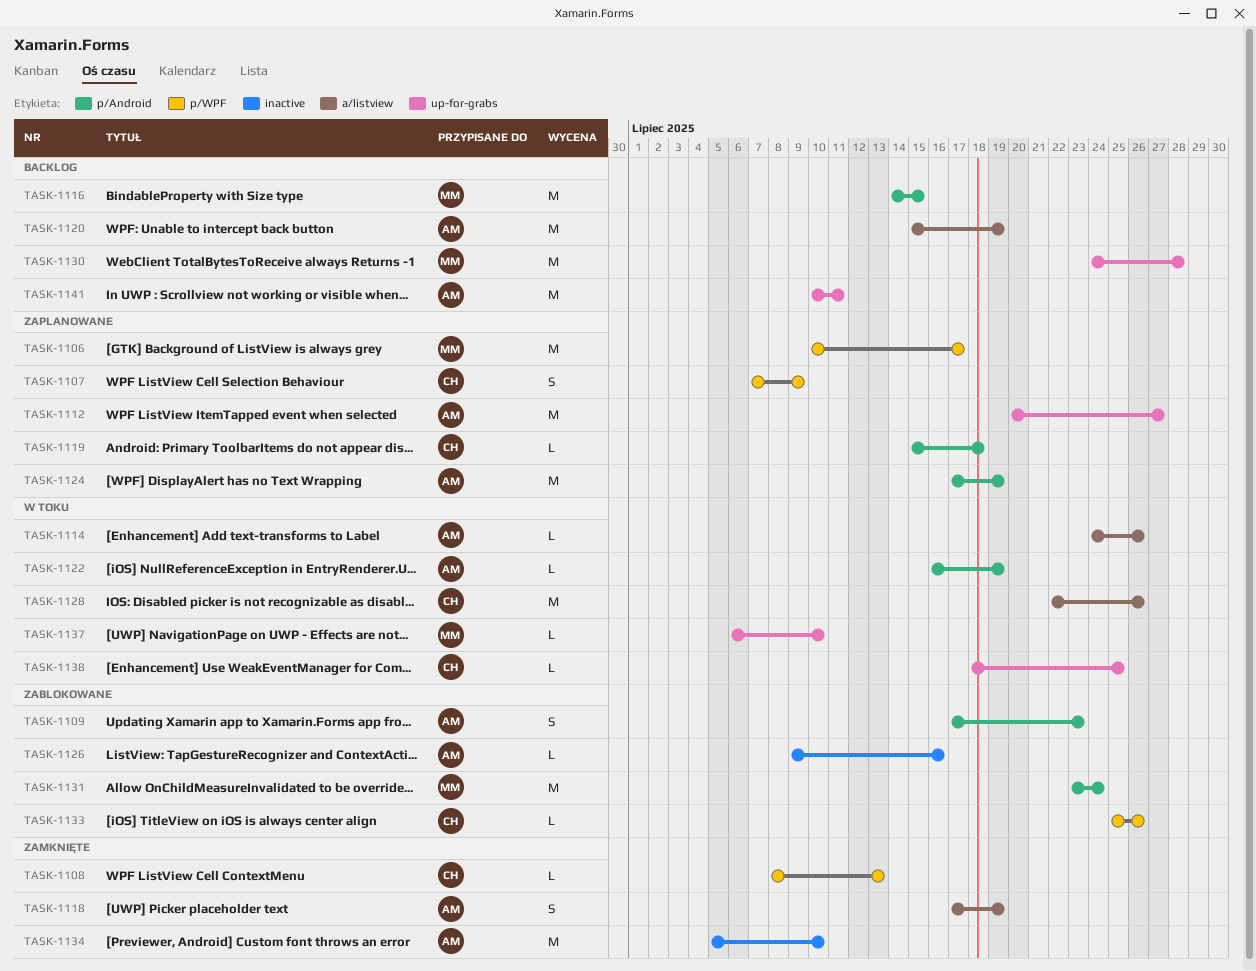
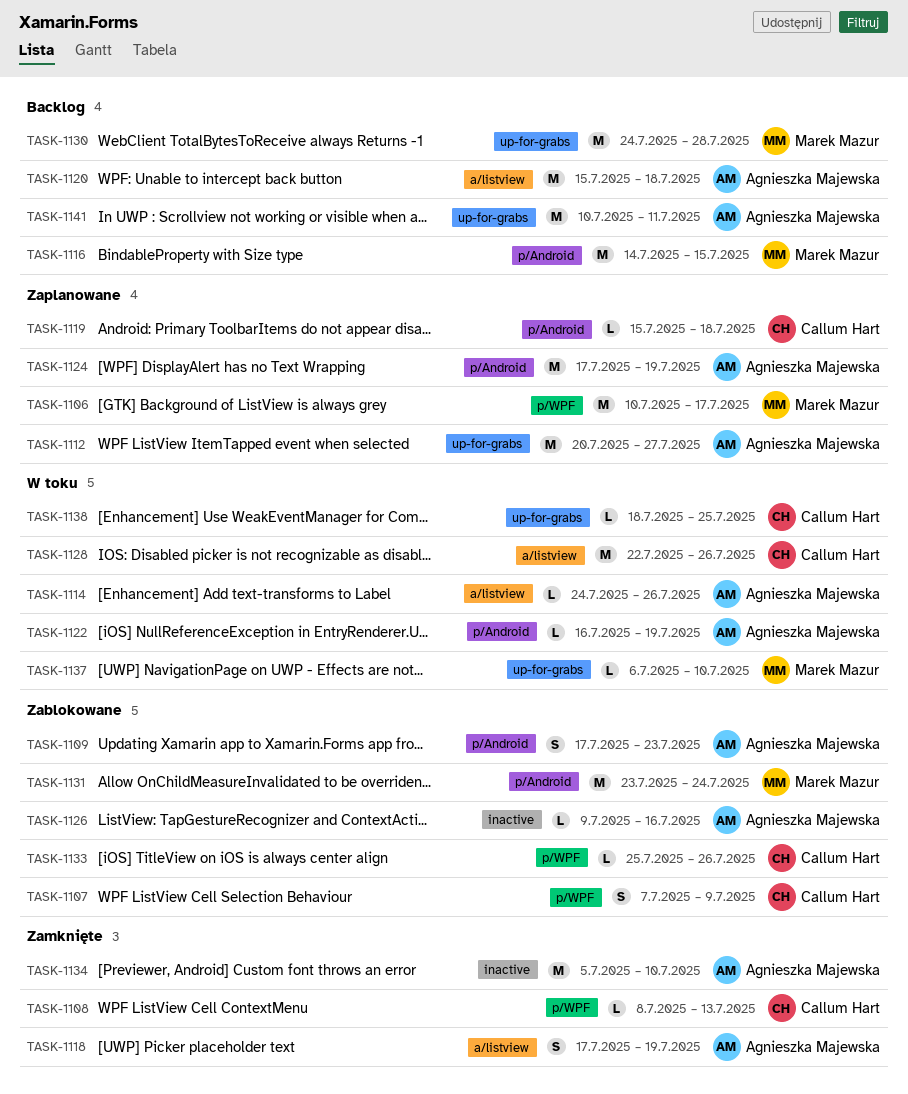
TASK-1107, status: Zaplanowane -> Zablokowane
TASK-1120, due: Jul 19 -> Jul 18

